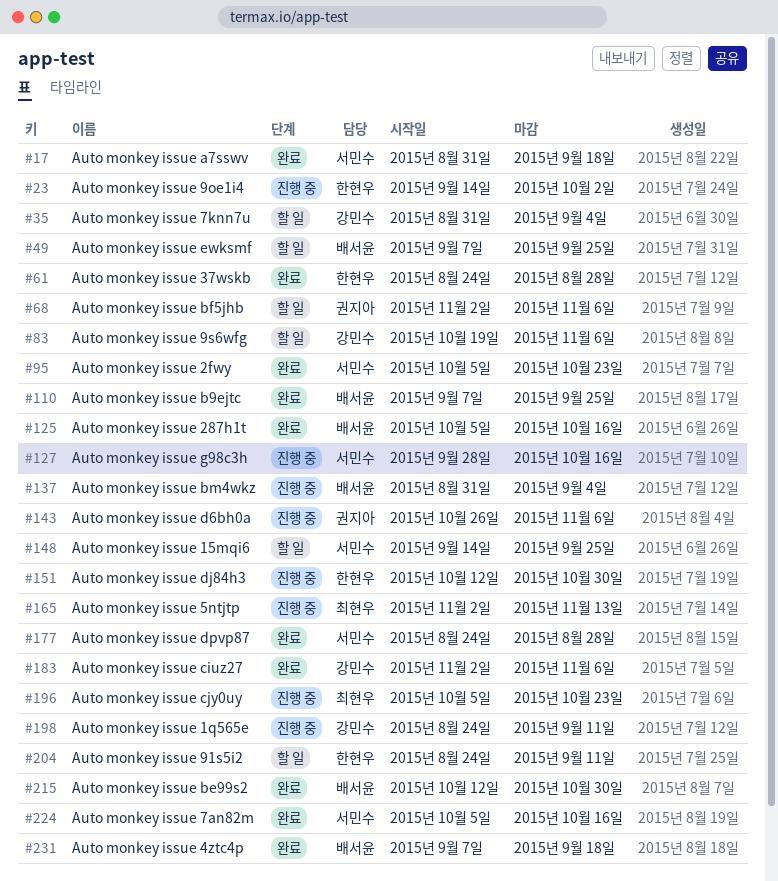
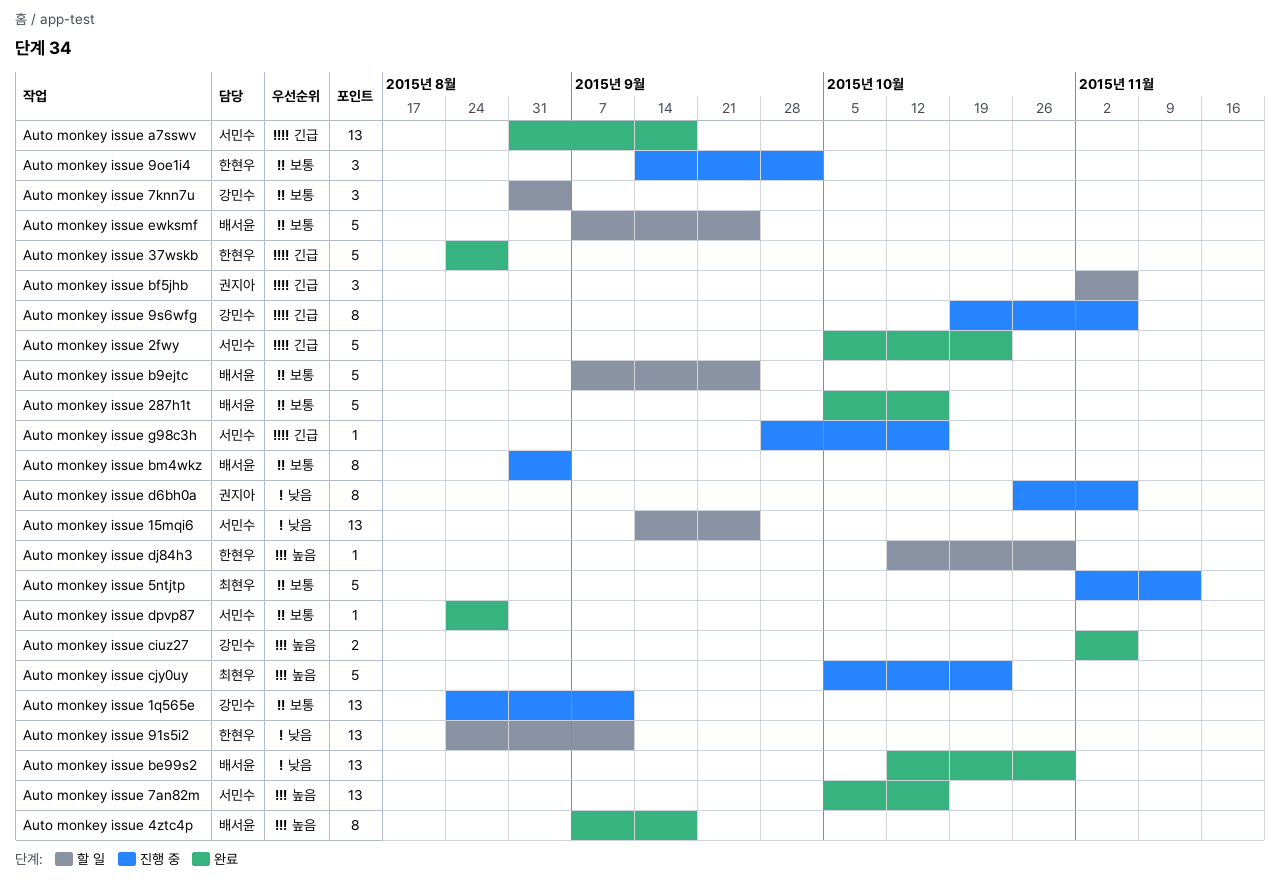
Auto monkey issue 9s6wfg, status: 할 일 -> 진행 중
Auto monkey issue b9ejtc, status: 완료 -> 할 일
Auto monkey issue dj84h3, status: 진행 중 -> 할 일

